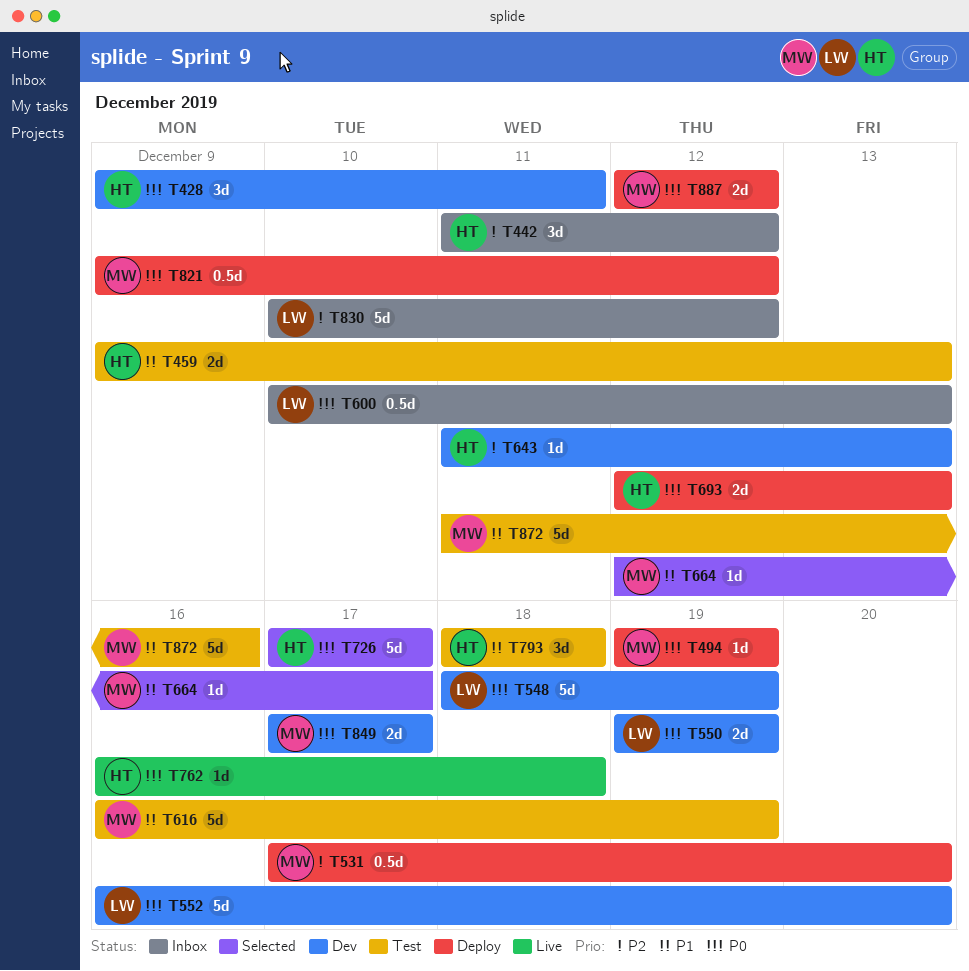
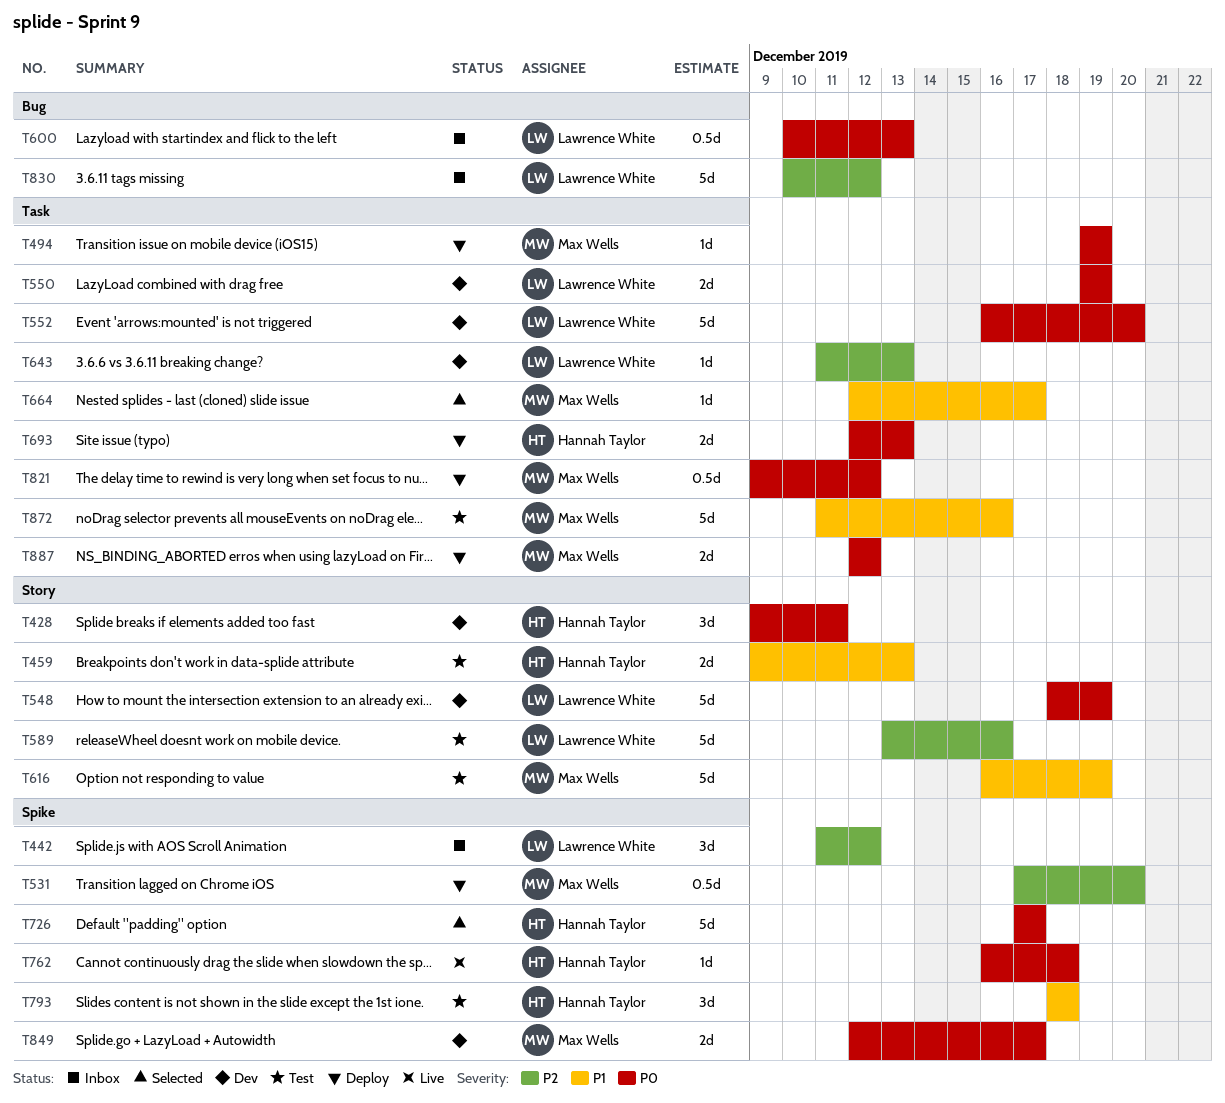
T442, owner: Hannah Taylor -> Lawrence White
T589: none -> present
T643, owner: Hannah Taylor -> Lawrence White
T849, start: Dec 17 -> Dec 12

